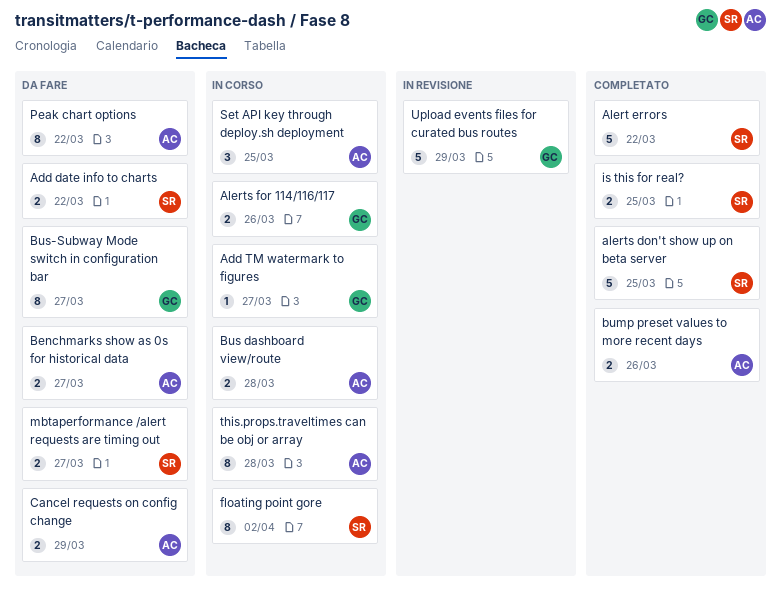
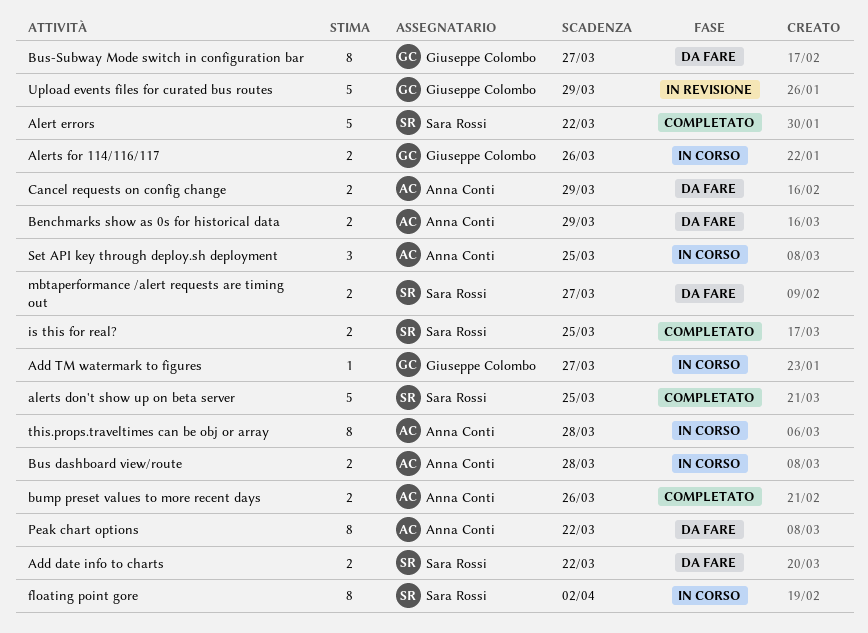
Benchmarks show as 0s for historical data, due: Mar 27 -> Mar 29

